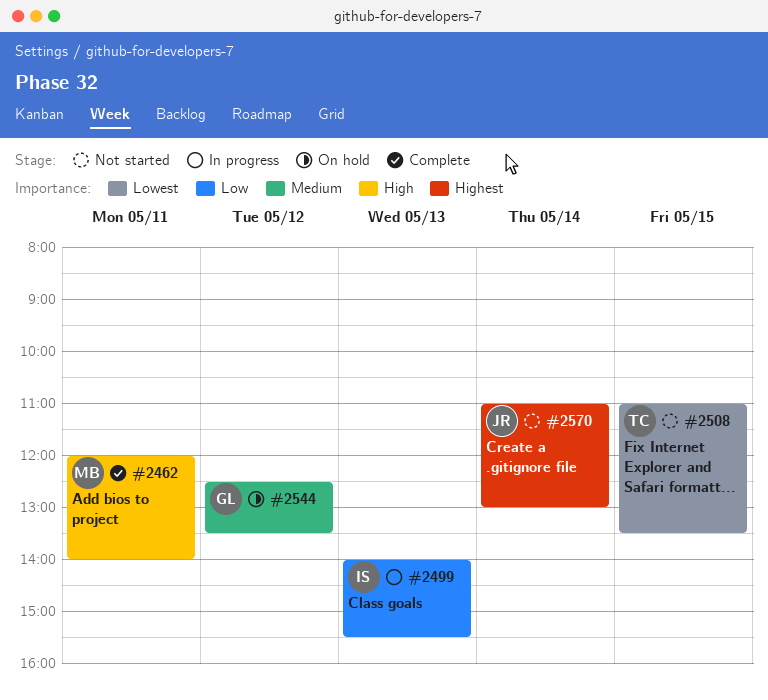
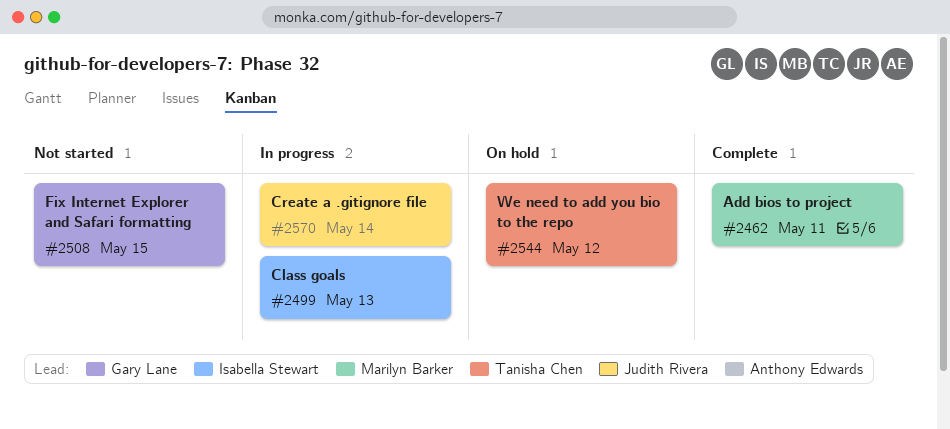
#2508, owner: Tanisha Chen -> Gary Lane
#2544, owner: Gary Lane -> Tanisha Chen
#2570, status: Not started -> In progress

